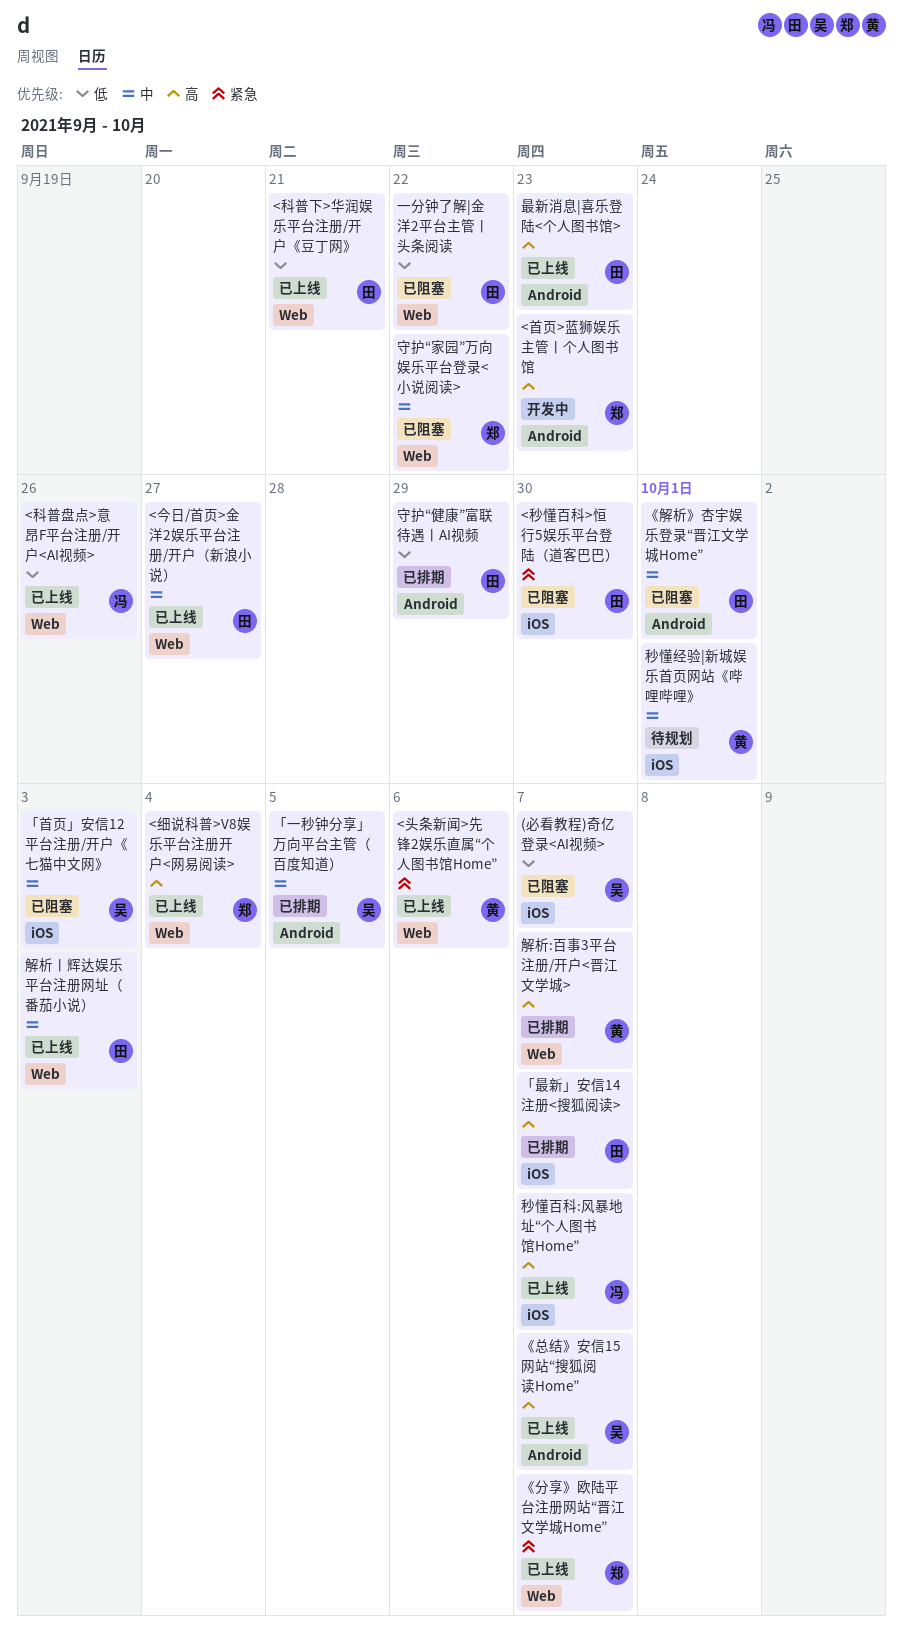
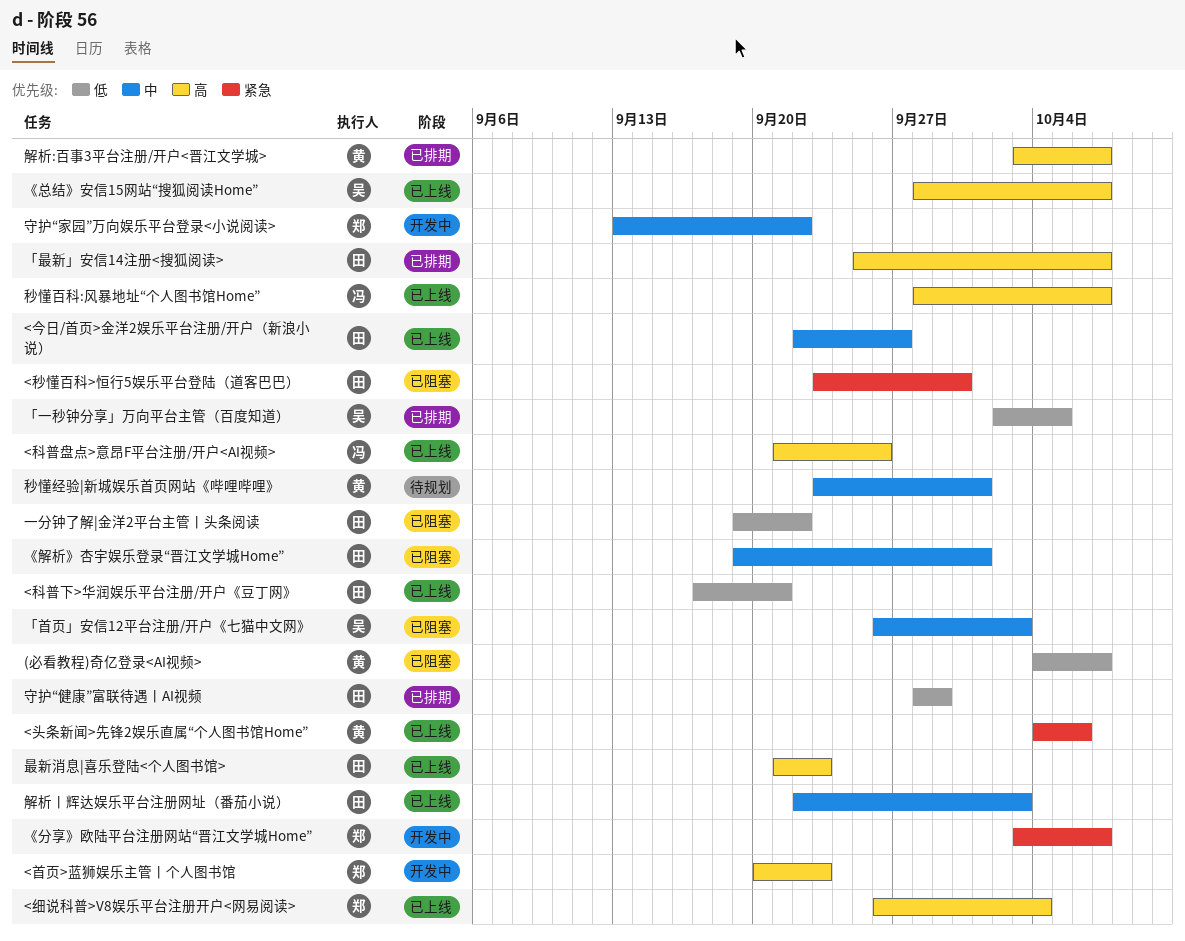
(必看教程)奇亿登录<AI视频>, owner: 吴 -> 黄
<科普盘点>意昂F平台注册/开户<AI视频>, priority: 低 -> 高
《分享》欧陆平台注册网站“晋江文学城Home”, status: 已上线 -> 开发中
「一秒钟分享」万向平台主管（百度知道）, priority: 中 -> 低
守护“家园”万向娱乐平台登录<小说阅读>, status: 已阻塞 -> 开发中

